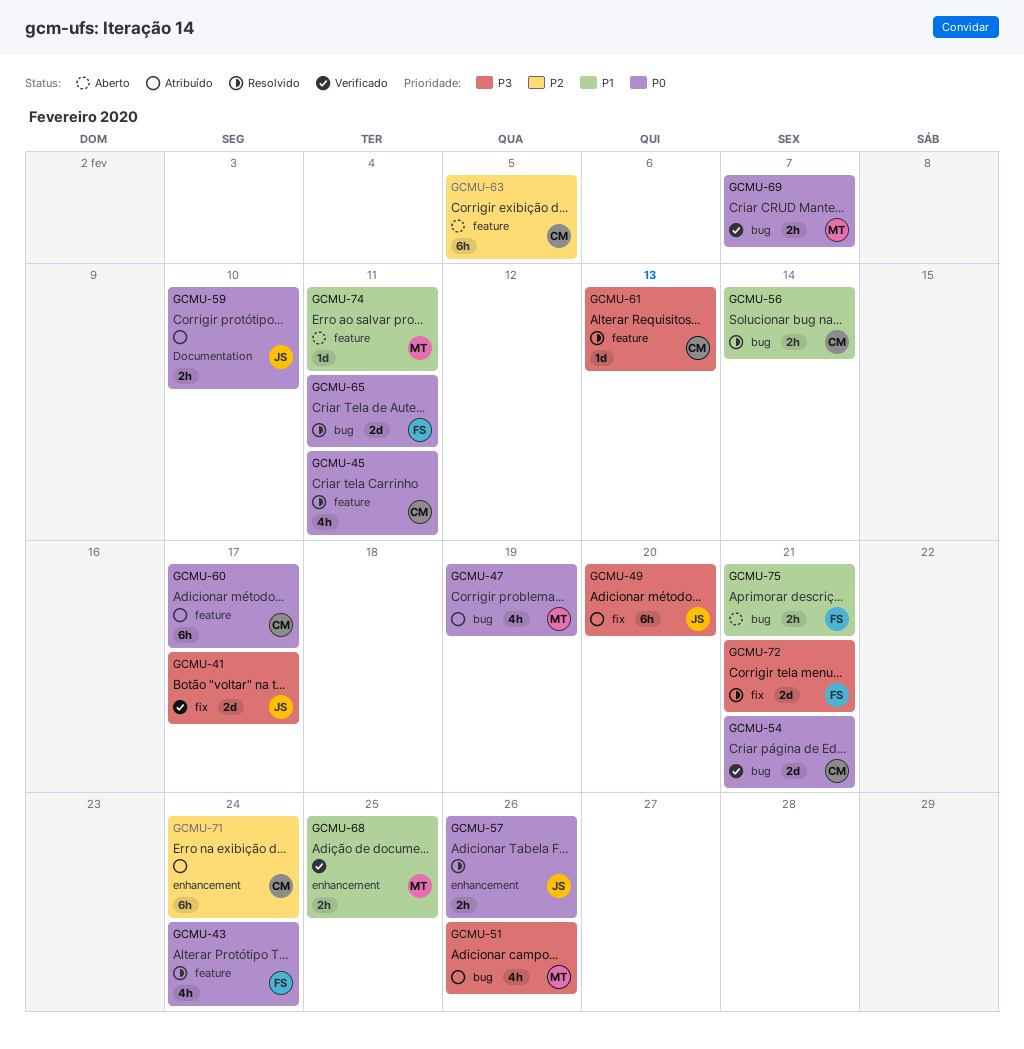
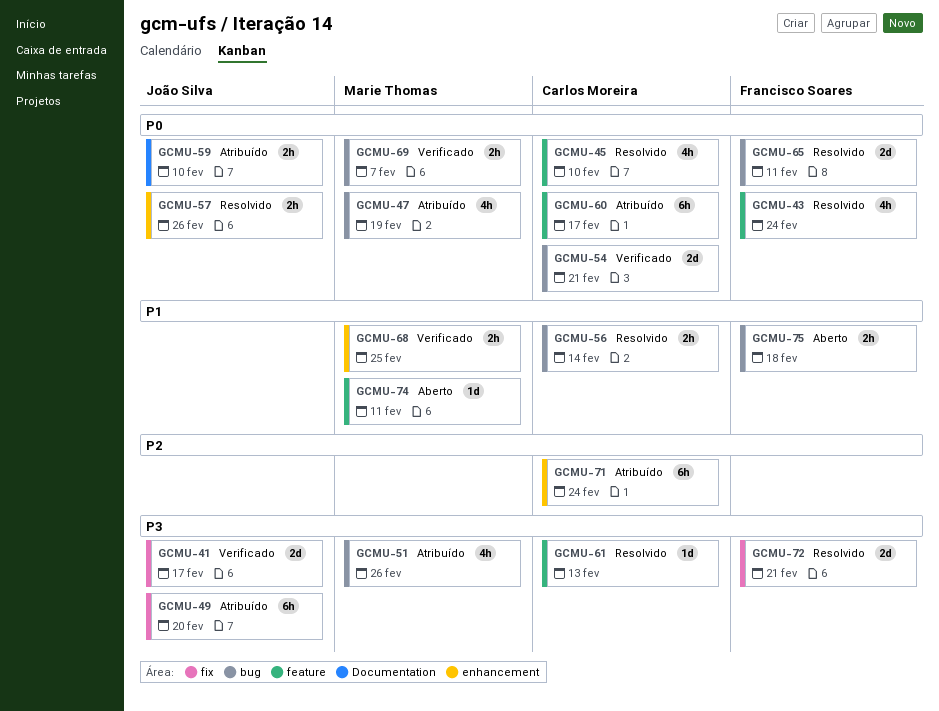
GCMU-45, due: Feb 11 -> Feb 10
GCMU-63: present -> none
GCMU-75, due: Feb 21 -> Feb 18

